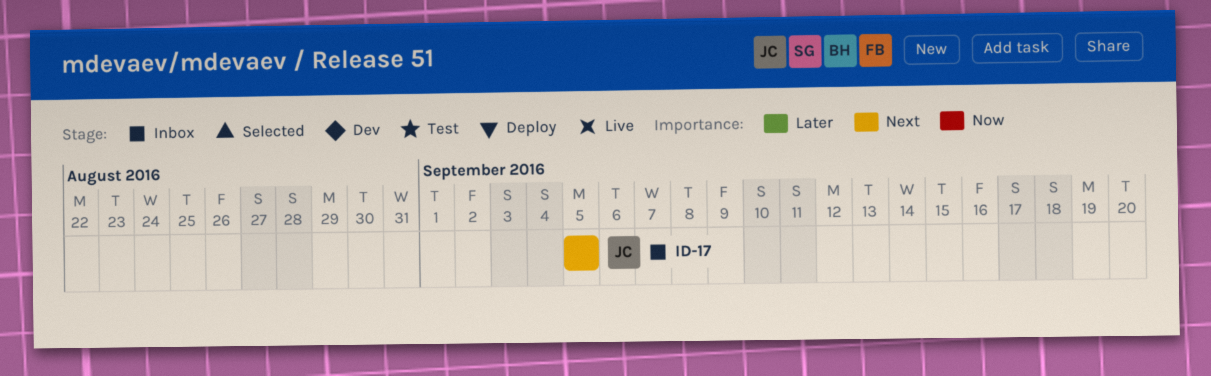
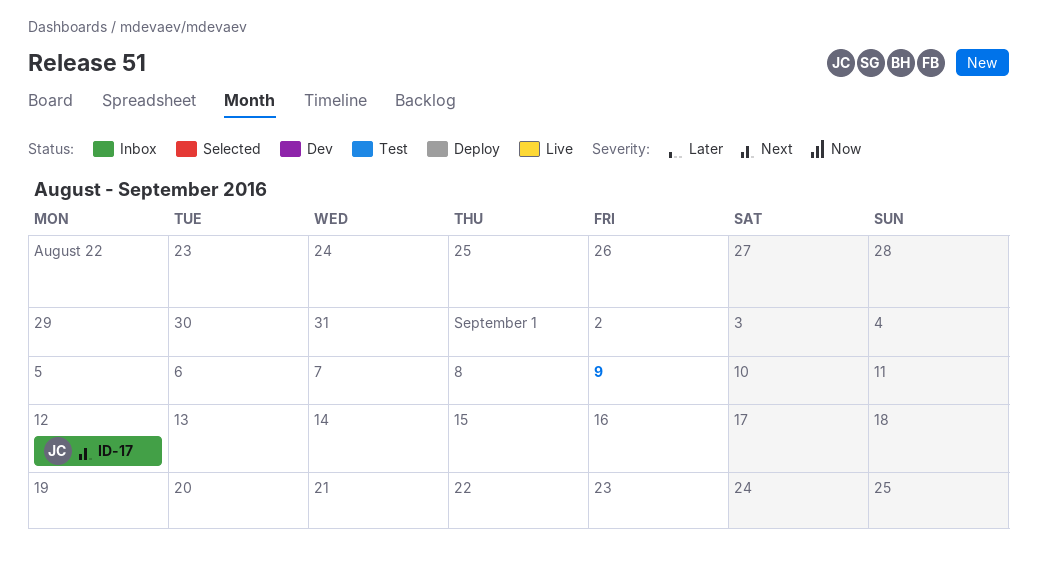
ID-17, start: Sep 5 -> Sep 12
ID-17, due: Sep 5 -> Sep 12

